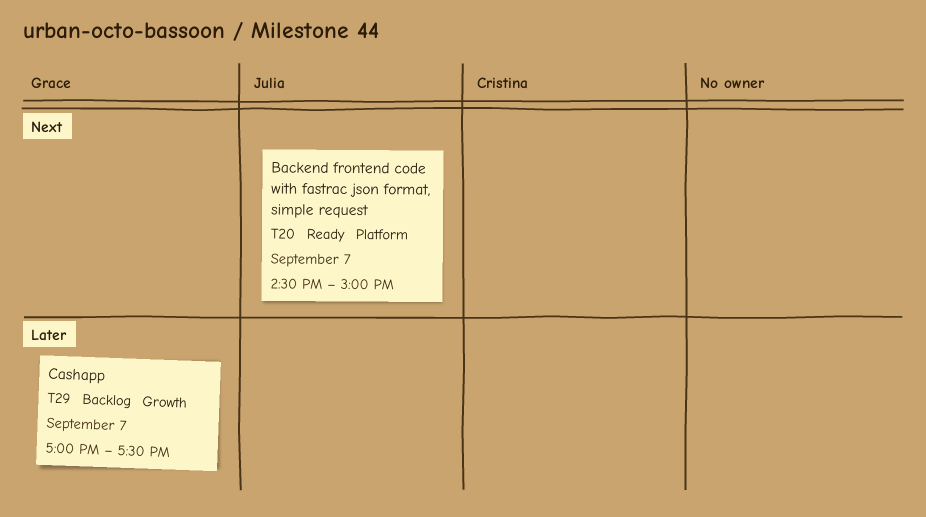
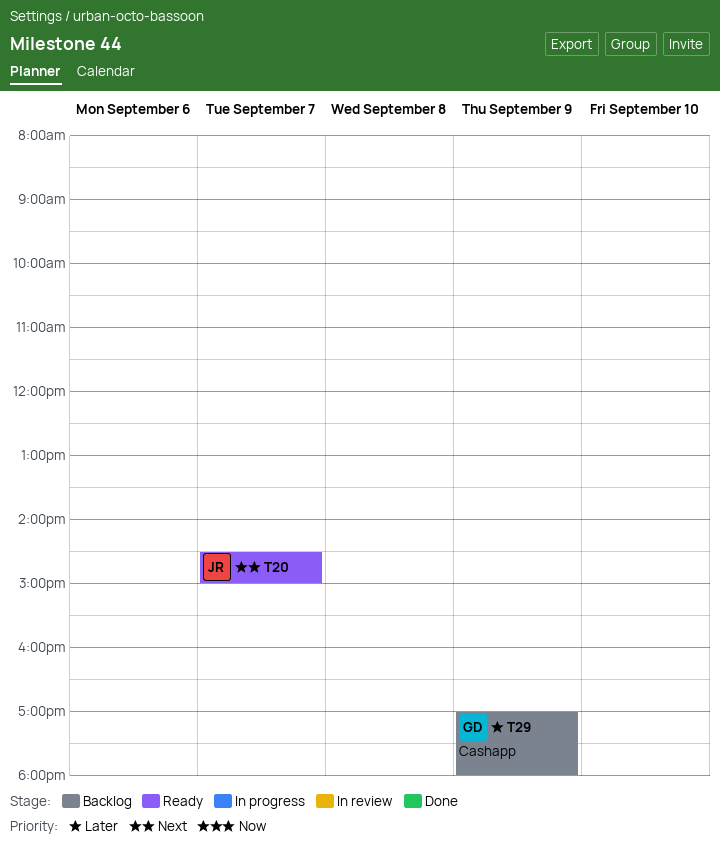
T29, day: Sep 7 -> Sep 9
T29, ends: 17:30 -> 18:00

